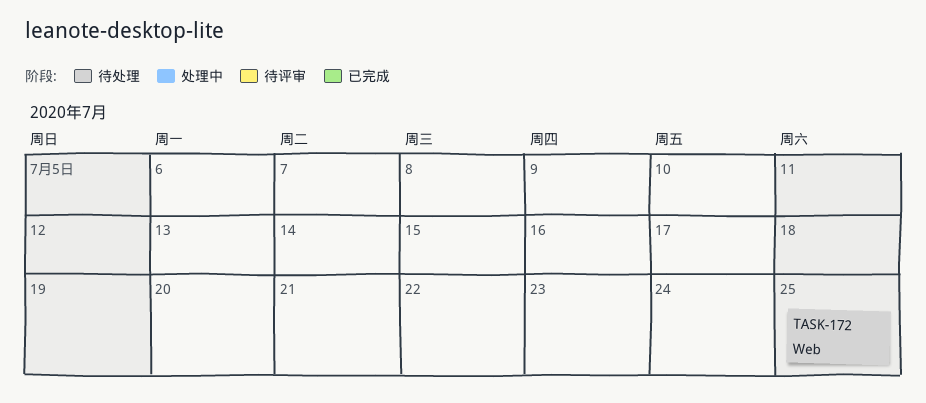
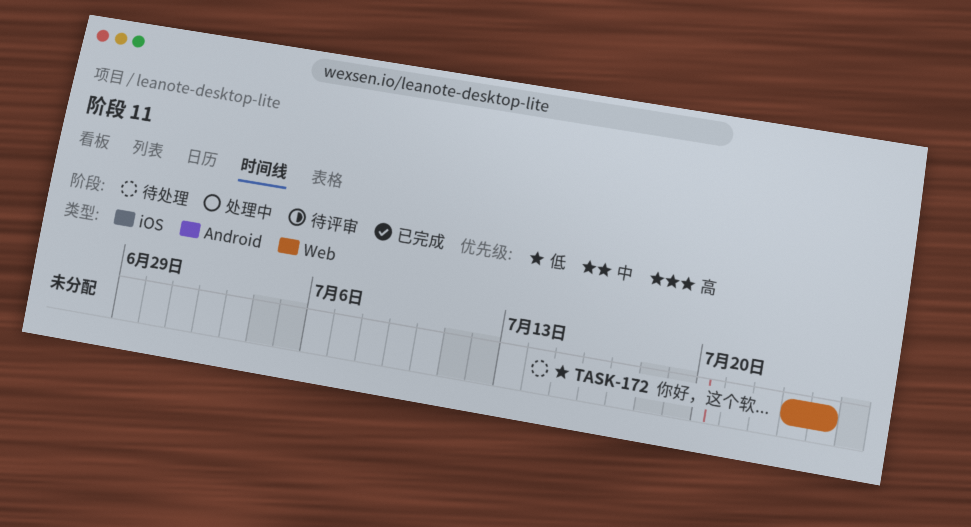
TASK-172, due: Jul 25 -> Jul 24

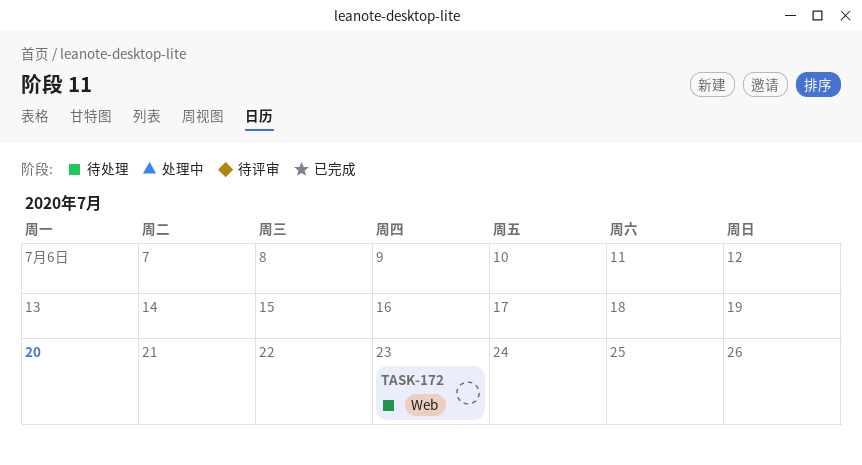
TASK-172, due: Jul 24 -> Jul 23

